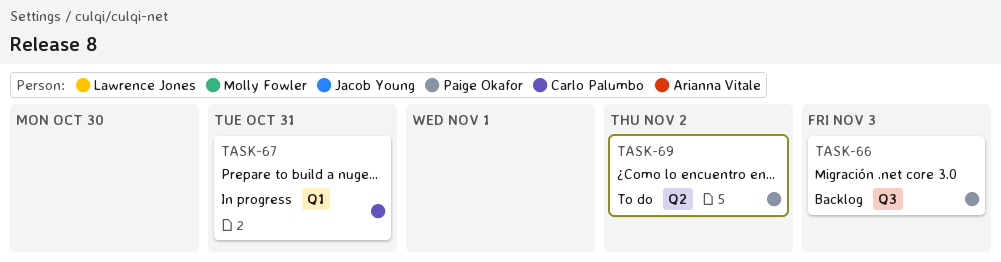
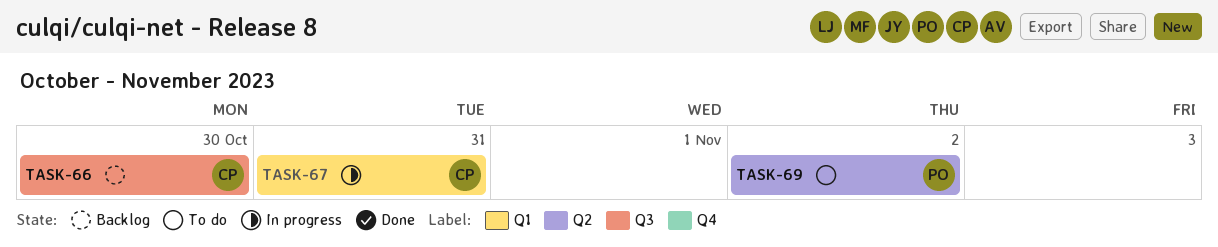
TASK-66, owner: Paige Okafor -> Carlo Palumbo
TASK-66, due: Nov 3 -> Oct 30

